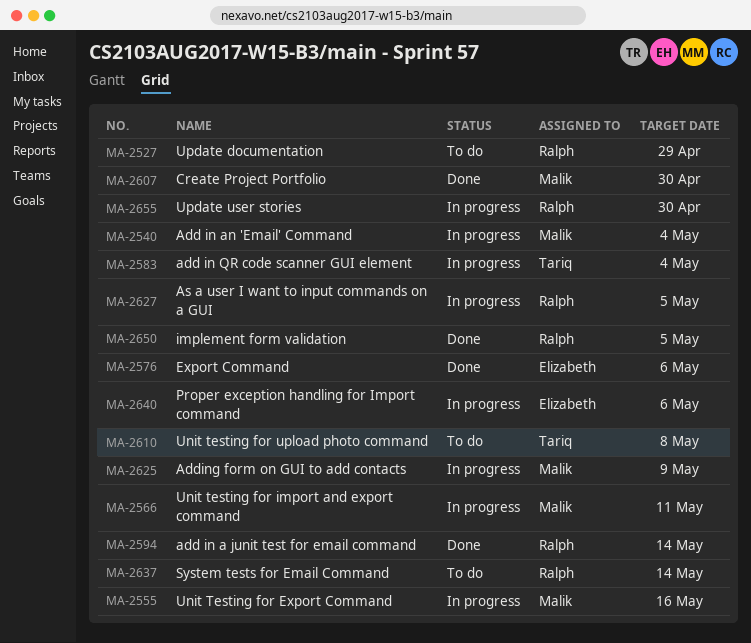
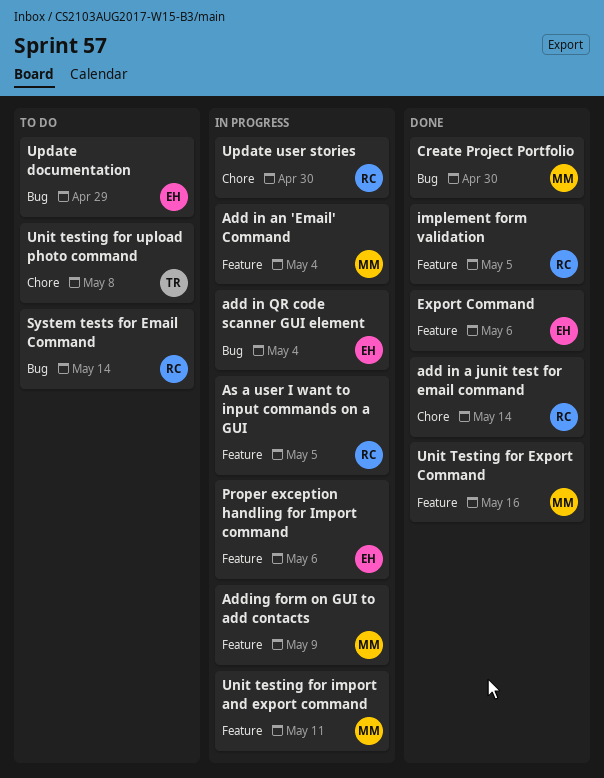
add in QR code scanner GUI element, owner: Tariq -> Elizabeth
Unit Testing for Export Command, status: In progress -> Done
Update documentation, owner: Ralph -> Elizabeth

